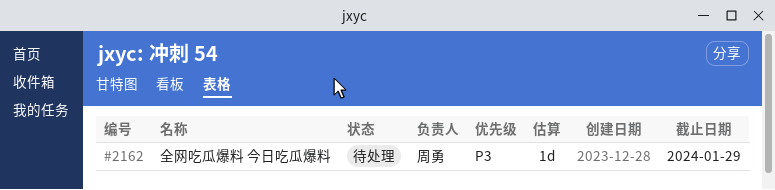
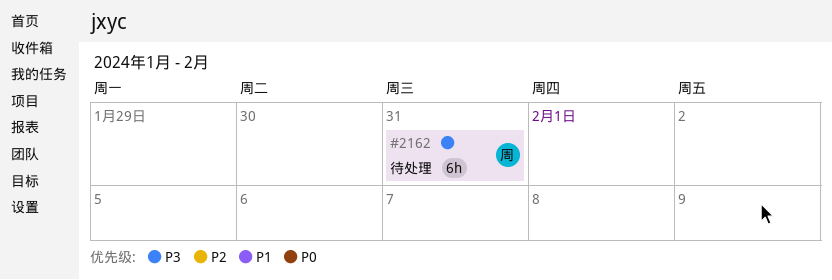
#2162, estimate: 1d -> 6h
#2162, due: Jan 29 -> Jan 31

